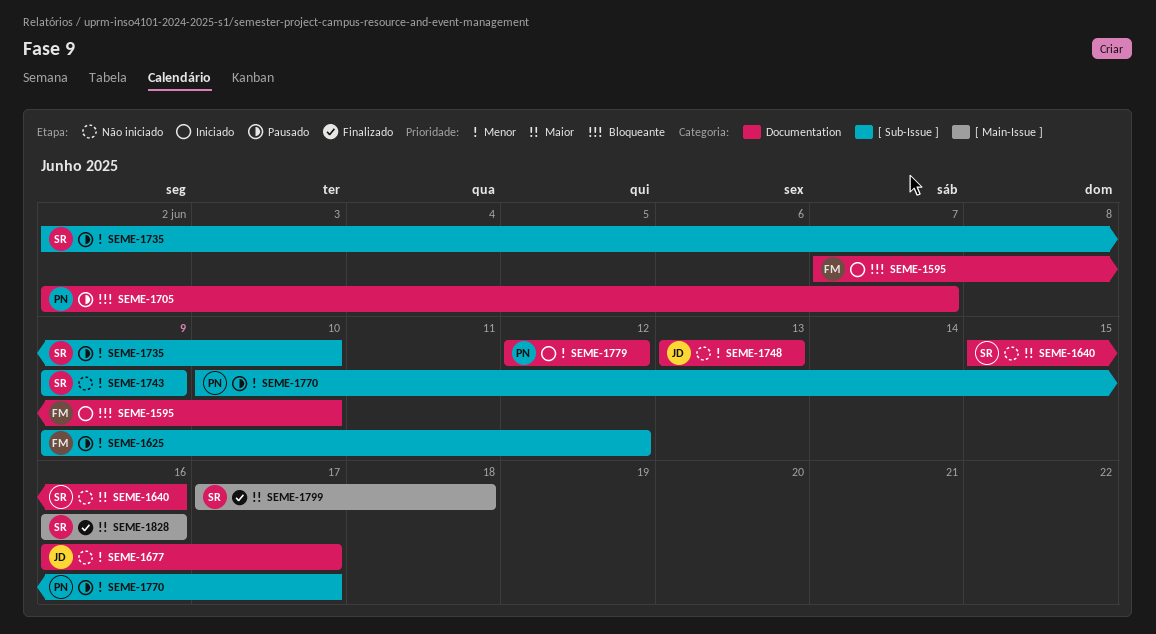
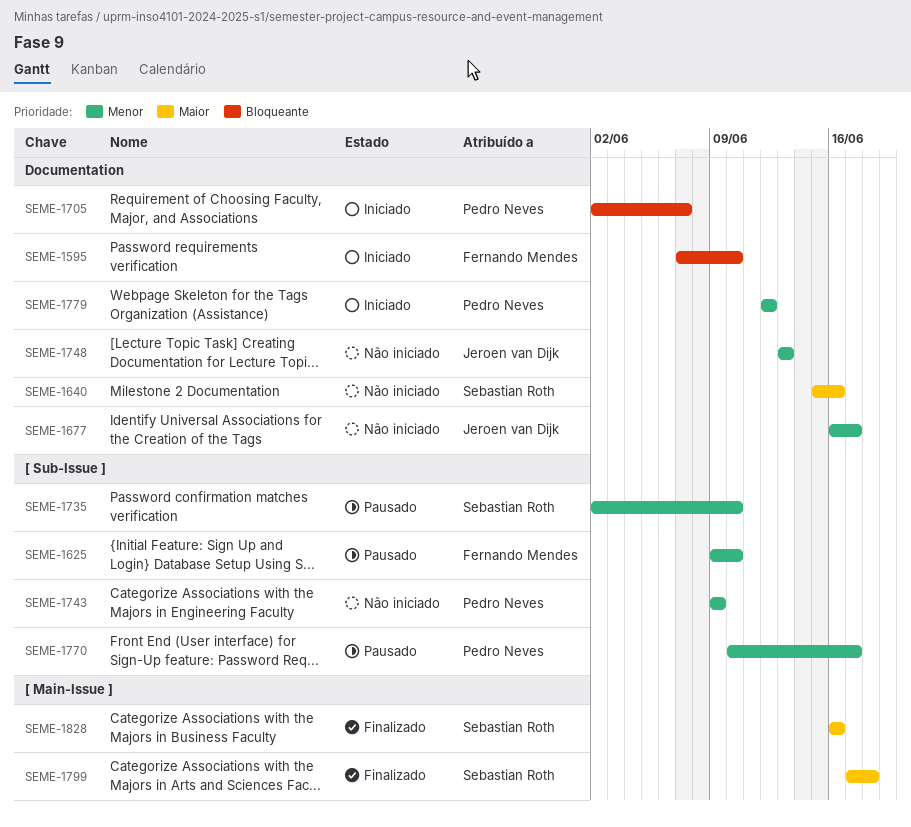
SEME-1625, due: Jun 12 -> Jun 10
SEME-1705, status: Pausado -> Iniciado
SEME-1743, owner: Sebastian Roth -> Pedro Neves

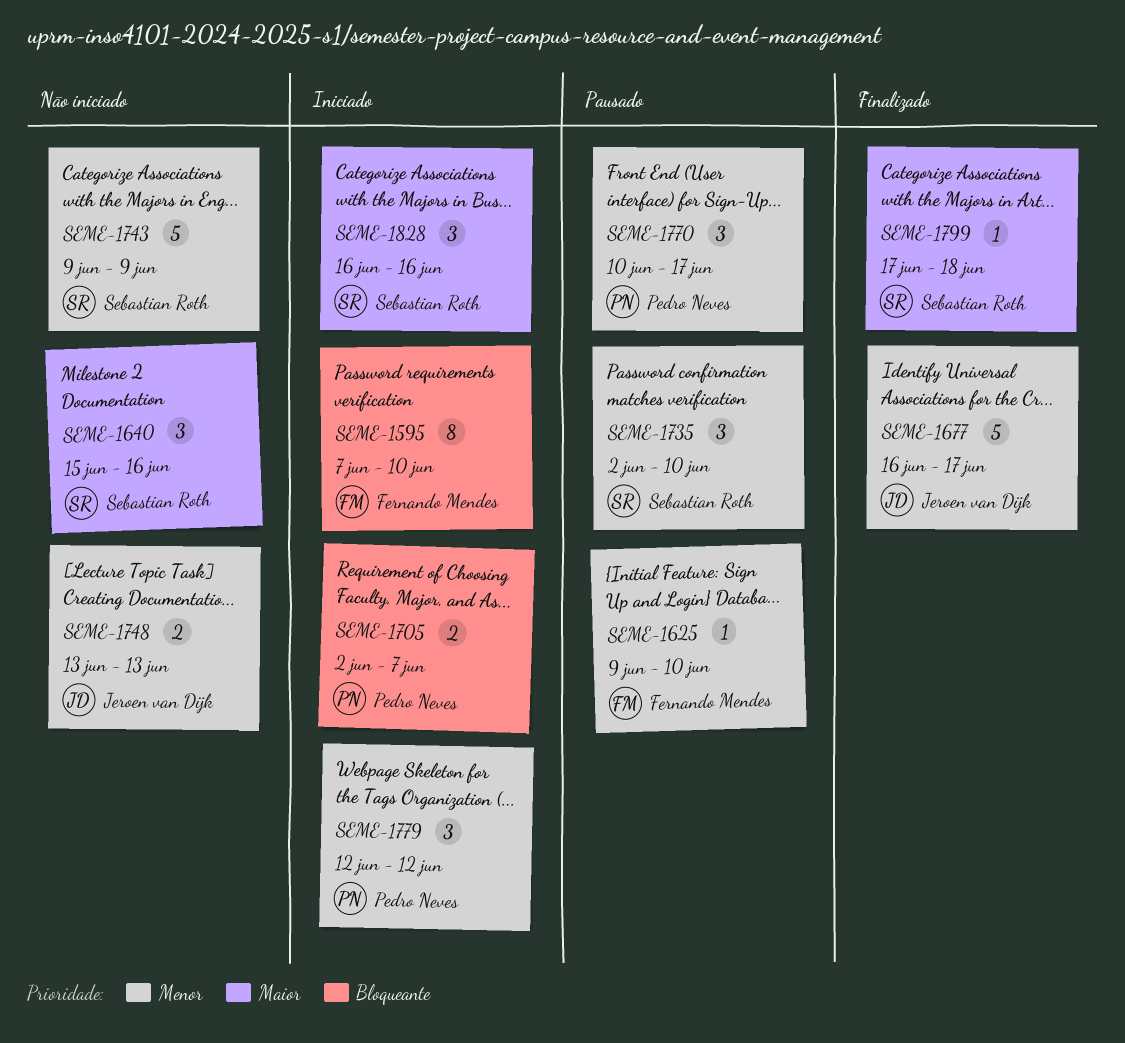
SEME-1677, status: Não iniciado -> Finalizado
SEME-1743, owner: Pedro Neves -> Sebastian Roth
SEME-1828, status: Finalizado -> Iniciado

